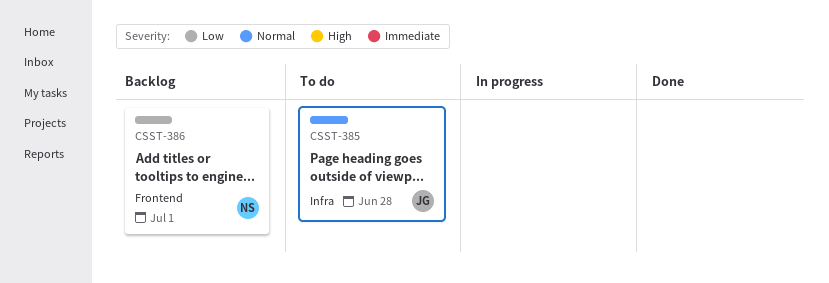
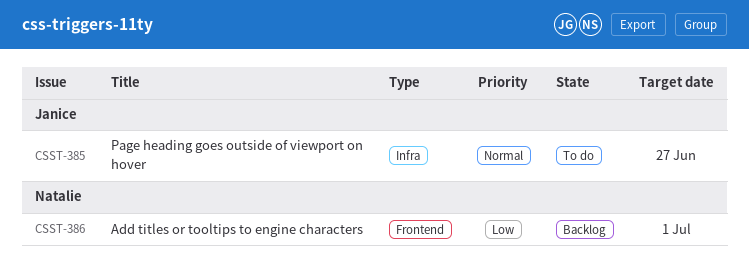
CSST-385, due: Jun 28 -> Jun 27

